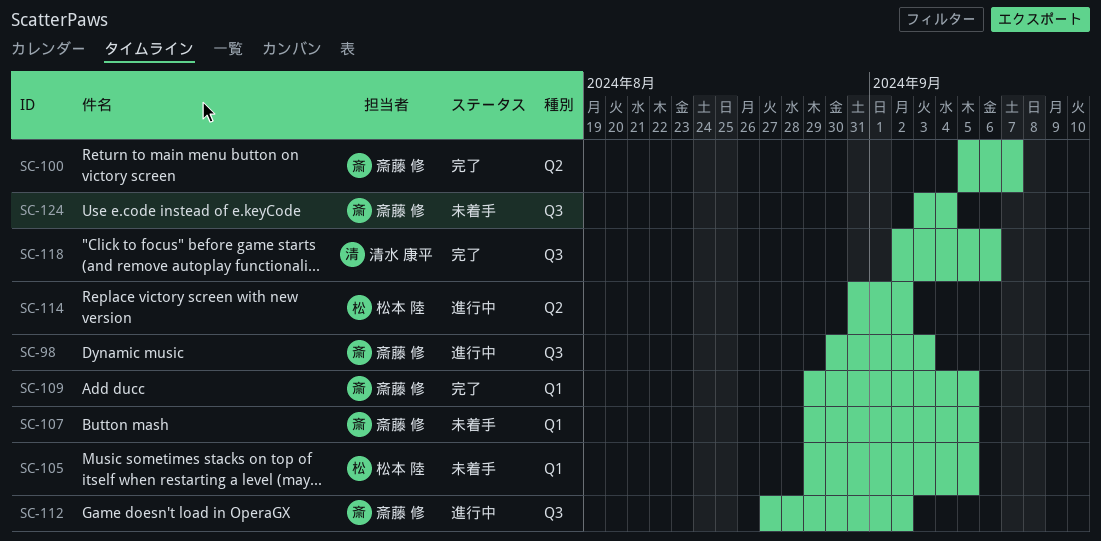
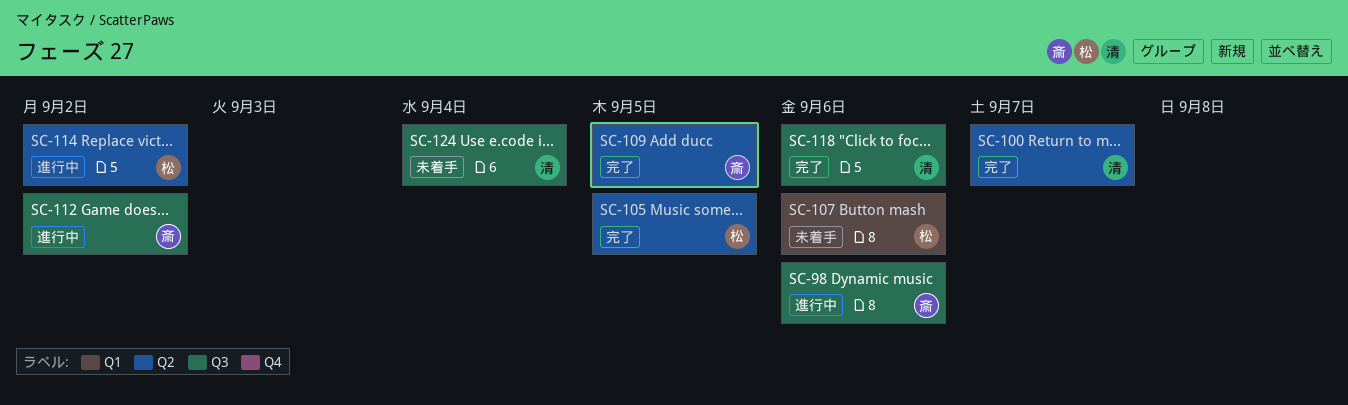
SC-98, due: Sep 3 -> Sep 6
SC-100, owner: 斎藤 修 -> 清水 康平
SC-105, status: 未着手 -> 完了
SC-105, label: Q1 -> Q2
SC-107, owner: 斎藤 修 -> 松本 陸
SC-107, due: Sep 5 -> Sep 6
SC-109, label: Q1 -> Q2
SC-124, owner: 斎藤 修 -> 清水 康平

